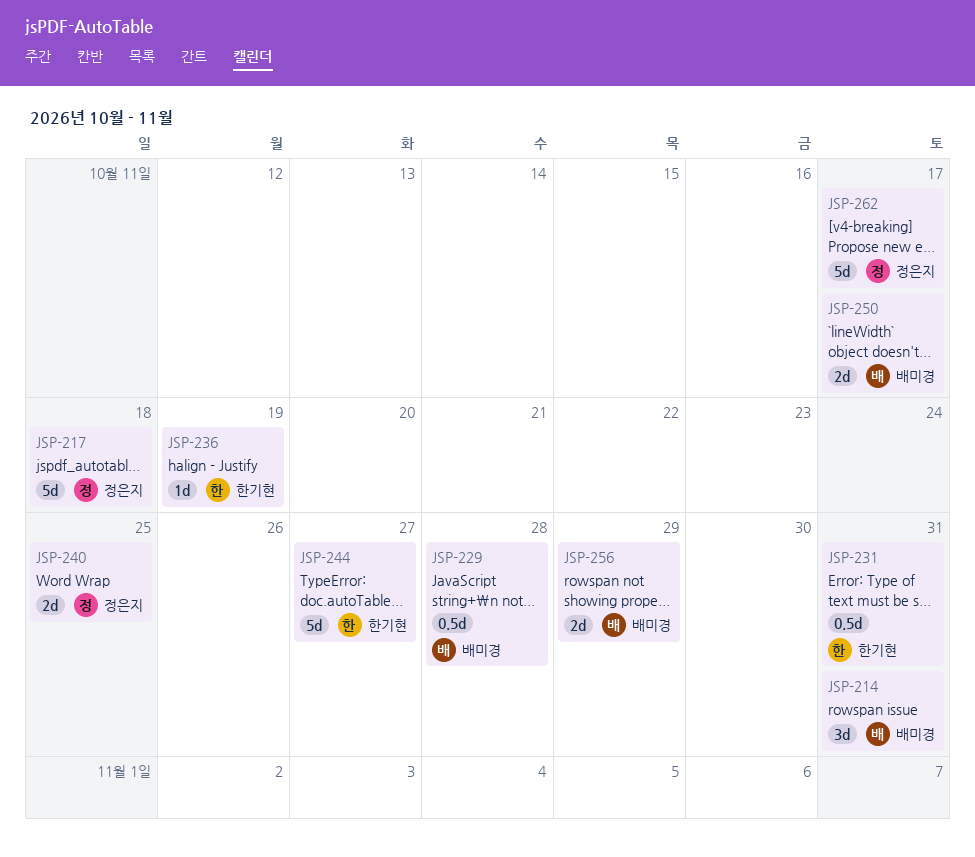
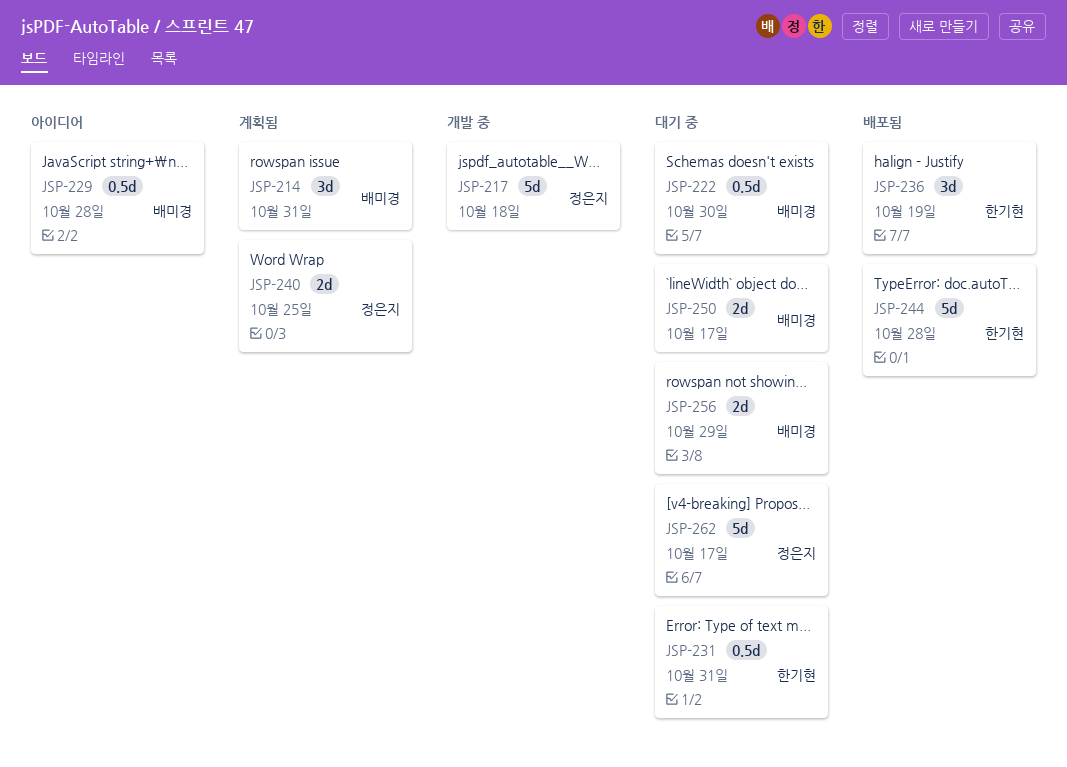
JSP-222: none -> present
JSP-236, estimate: 1d -> 3d
JSP-244, due: Oct 27 -> Oct 28

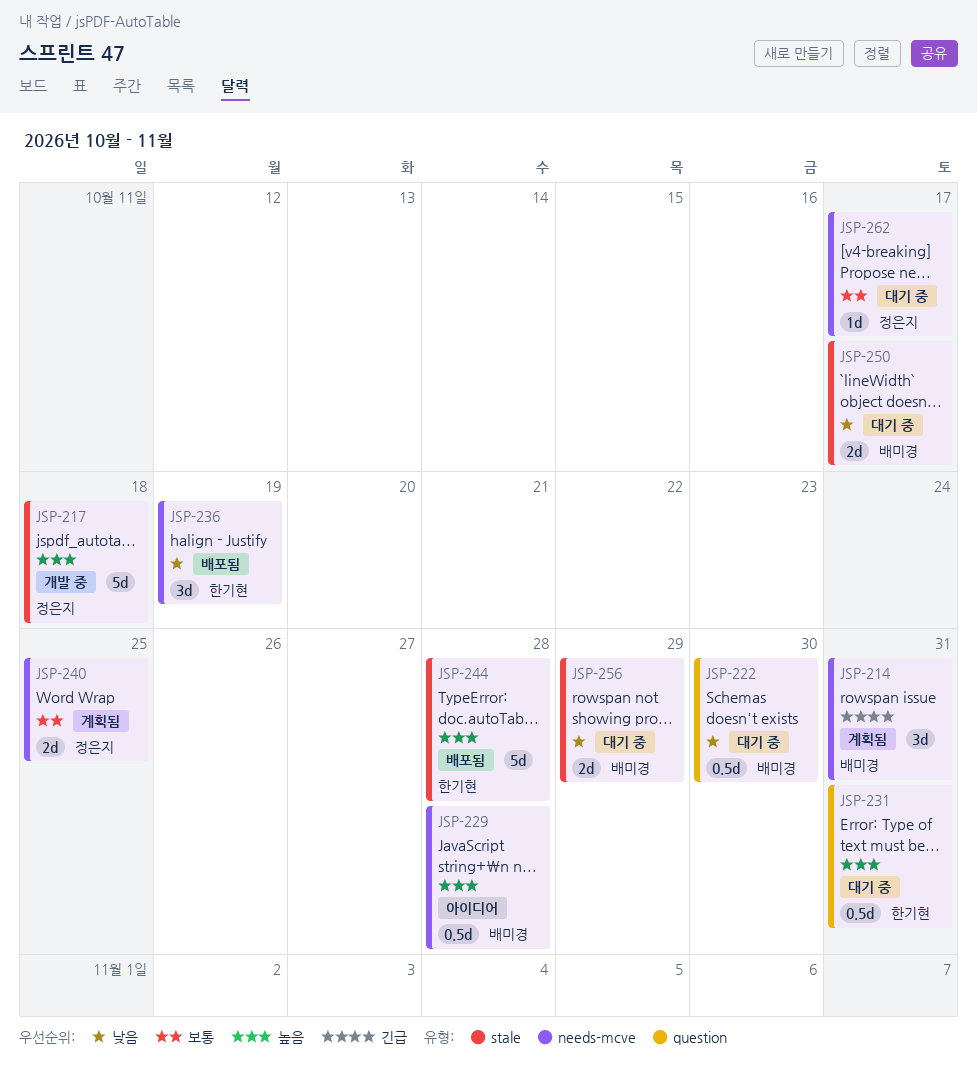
JSP-262, estimate: 5d -> 1d

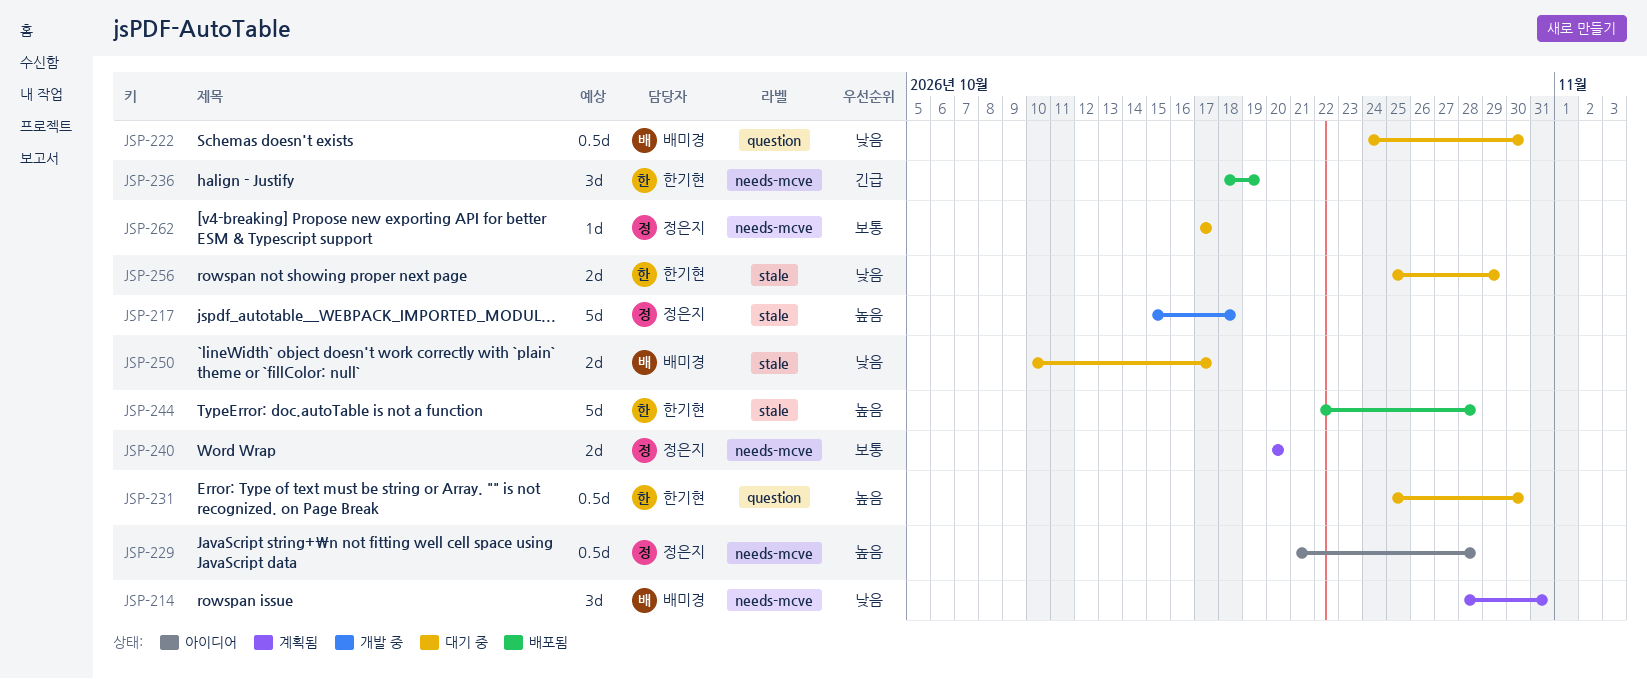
JSP-214, priority: 긴급 -> 낮음
JSP-229, owner: 배미경 -> 정은지
JSP-231, due: Oct 31 -> Oct 30
JSP-236, priority: 낮음 -> 긴급
JSP-240, due: Oct 25 -> Oct 20
JSP-256, owner: 배미경 -> 한기현

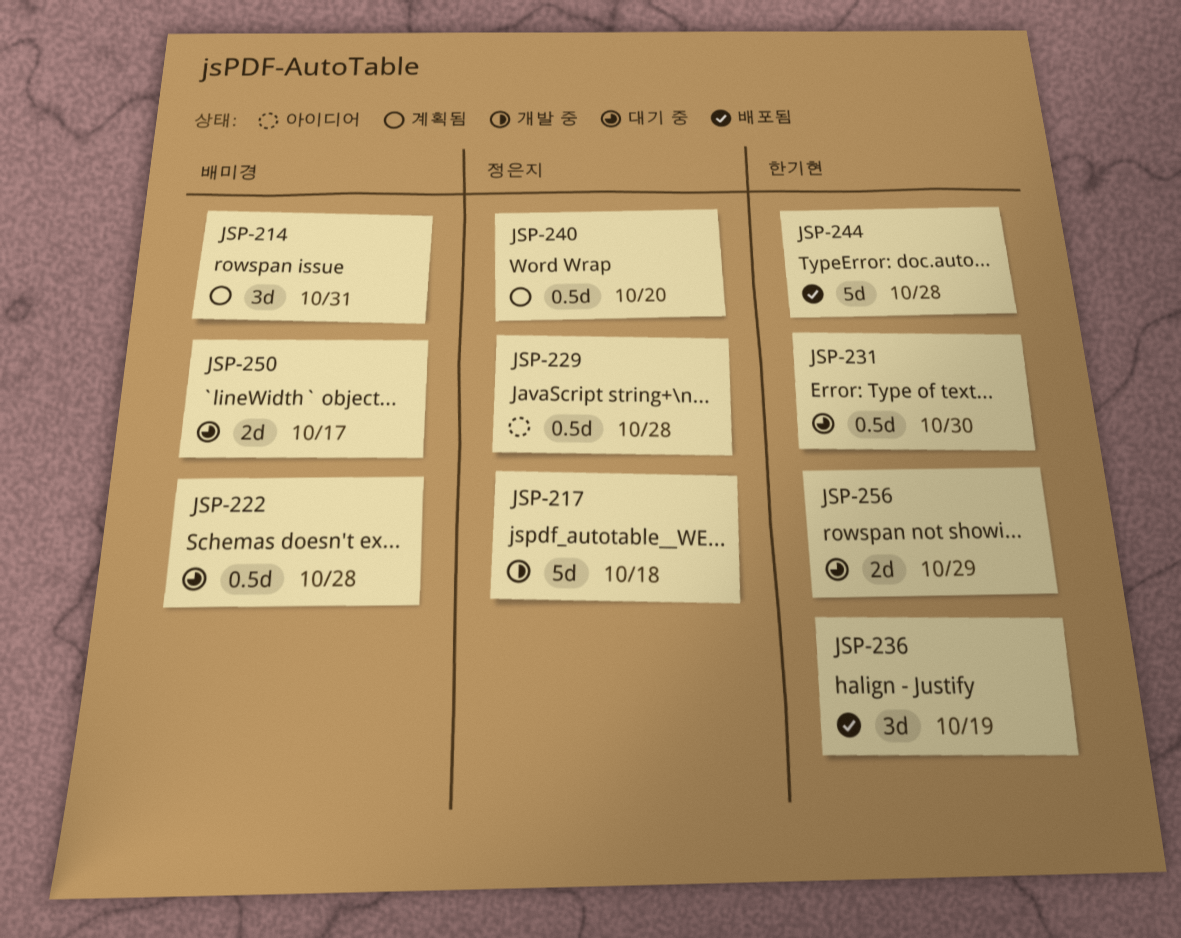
JSP-222, due: Oct 30 -> Oct 28
JSP-240, estimate: 2d -> 0.5d
JSP-262: present -> none

